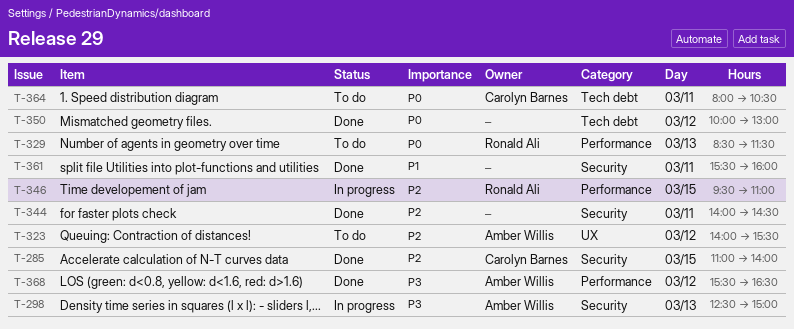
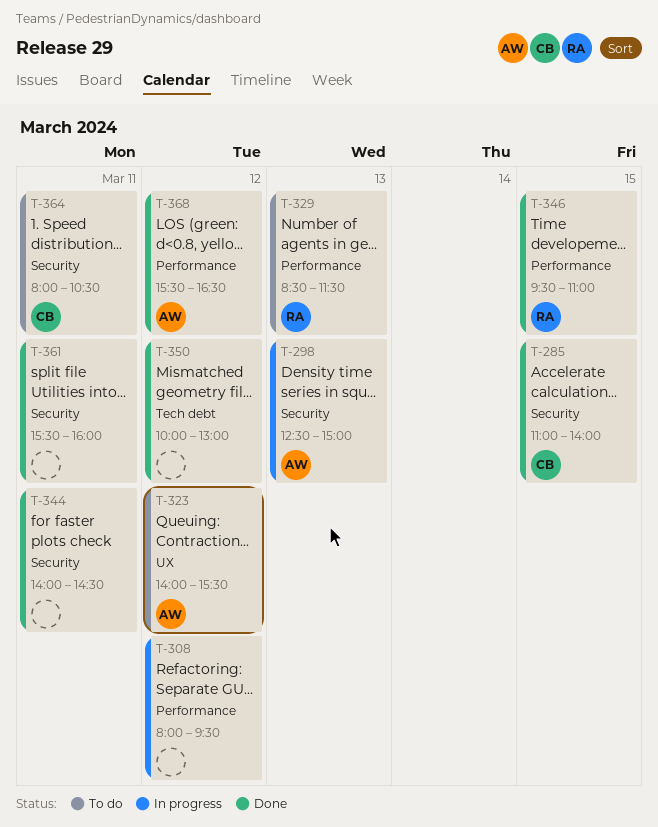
T-308: none -> present
T-346, status: In progress -> Done
T-364, label: Tech debt -> Security

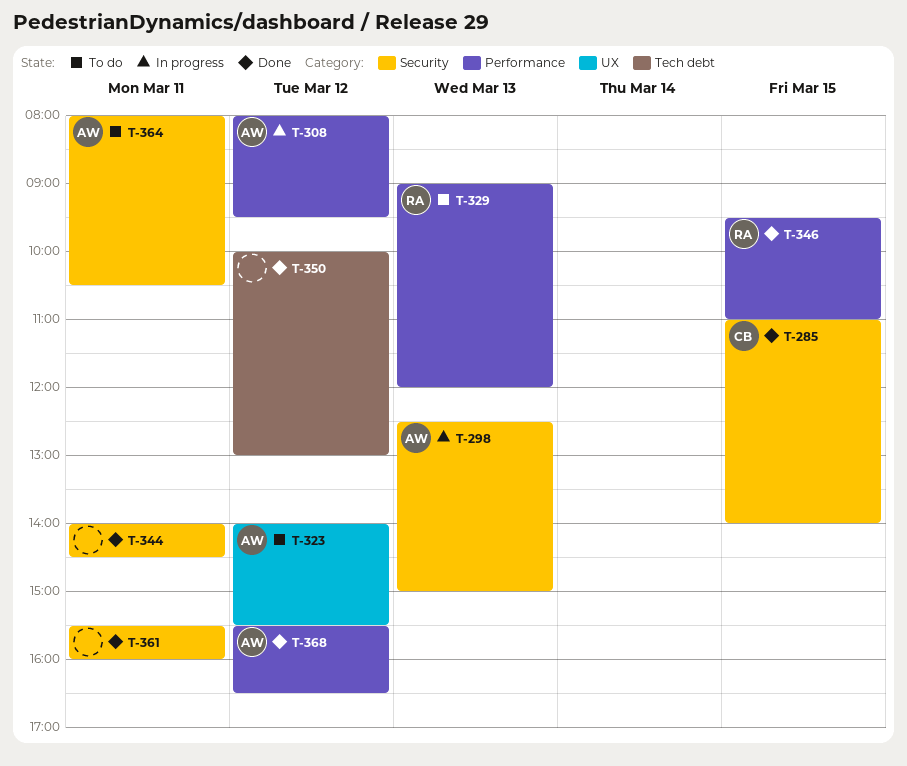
T-308, owner: none -> AW
T-329, begins: 08:30 -> 09:00
T-329, ends: 11:30 -> 12:00
T-364, owner: CB -> AW

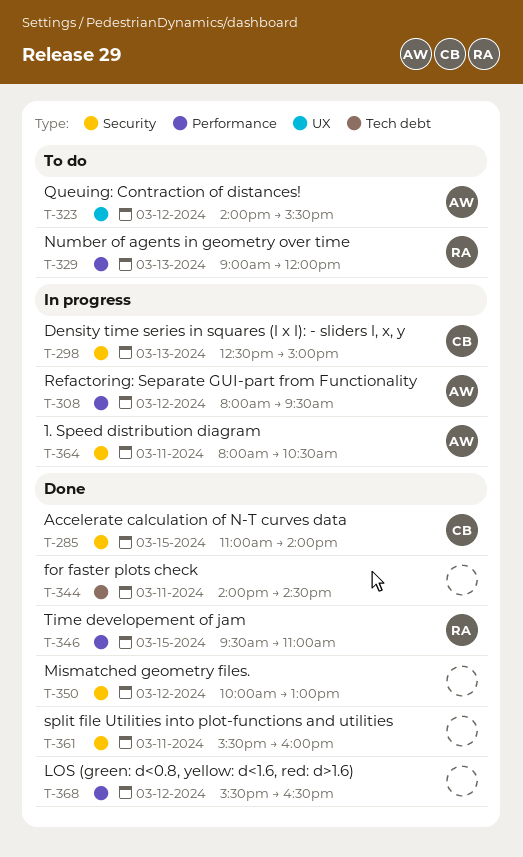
T-298, owner: AW -> CB
T-344, label: Security -> Tech debt
T-350, label: Tech debt -> Security
T-364, status: To do -> In progress
T-368, owner: AW -> none

